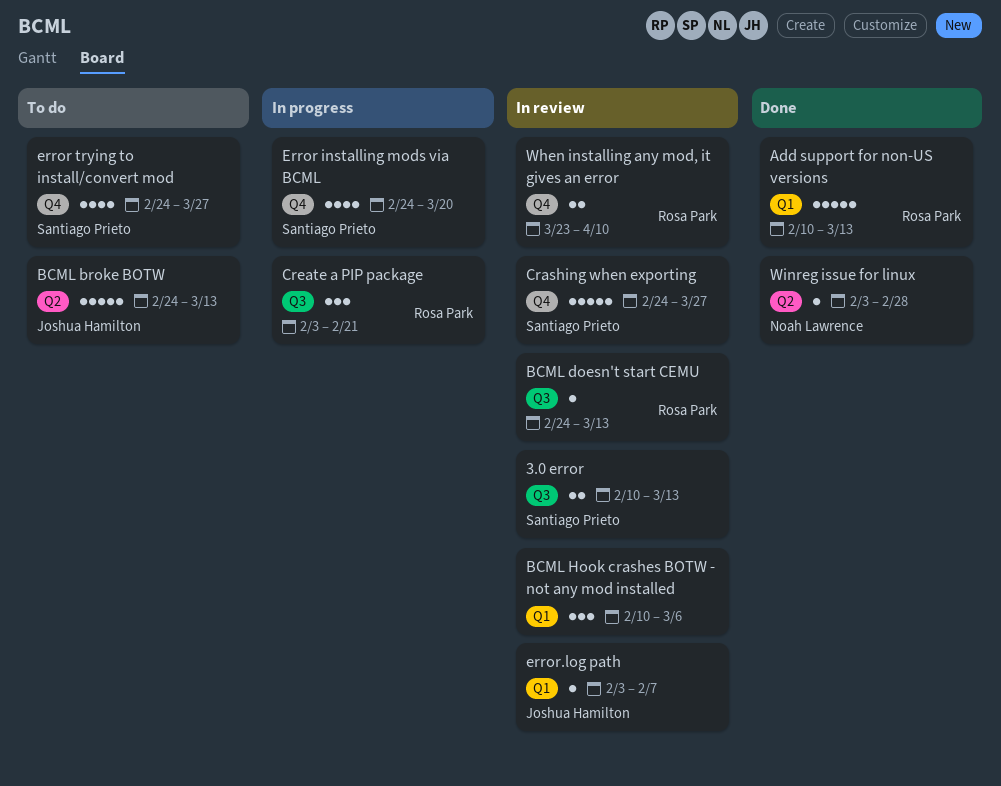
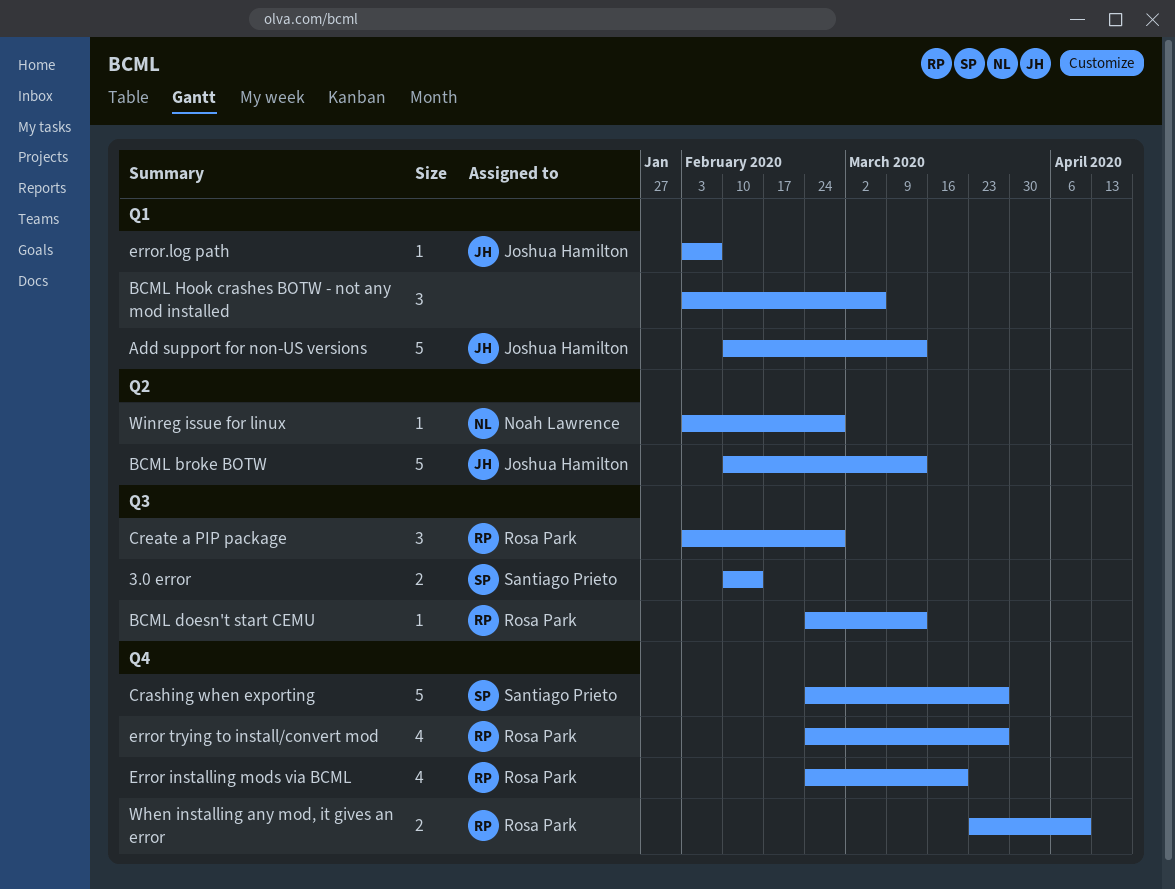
3.0 error, due: Mar 13 -> Feb 14
Add support for non-US versions, owner: Rosa Park -> Joshua Hamilton
BCML broke BOTW, start: Feb 24 -> Feb 10
BCML Hook crashes BOTW - not any mod installed, start: Feb 10 -> Feb 3
Create a PIP package, due: Feb 21 -> Feb 28
Error installing mods via BCML, owner: Santiago Prieto -> Rosa Park
error trying to install/convert mod, owner: Santiago Prieto -> Rosa Park

